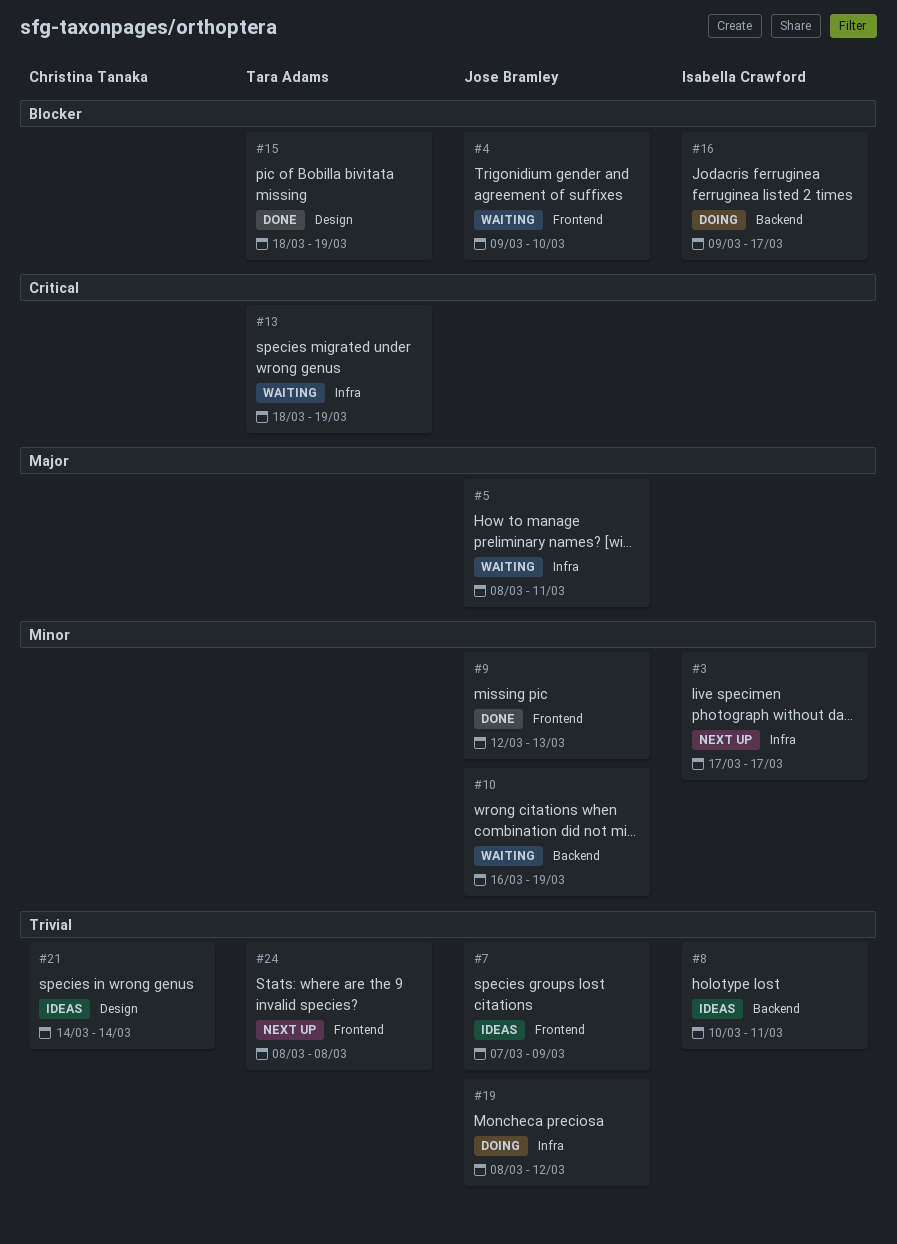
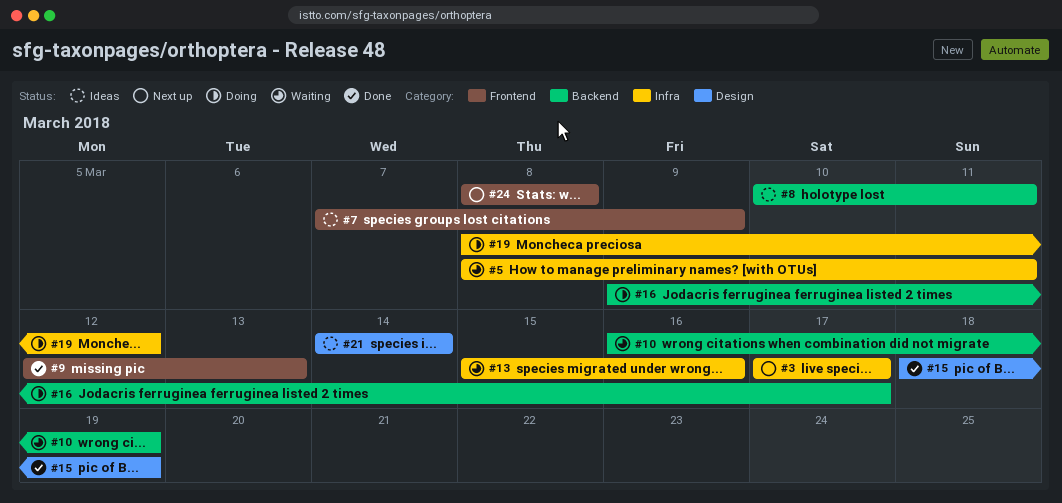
#4: present -> none
#13, start: Mar 18 -> Mar 15
#13, due: Mar 19 -> Mar 16

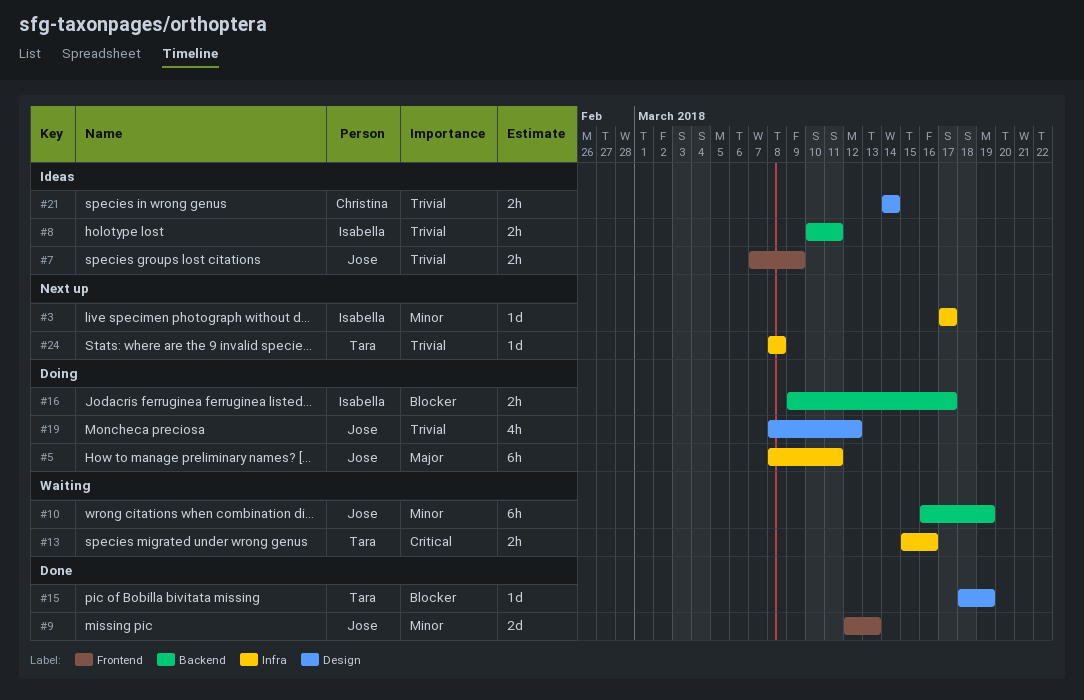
#5, status: Waiting -> Doing
#19, label: Infra -> Design
#24, label: Frontend -> Infra

